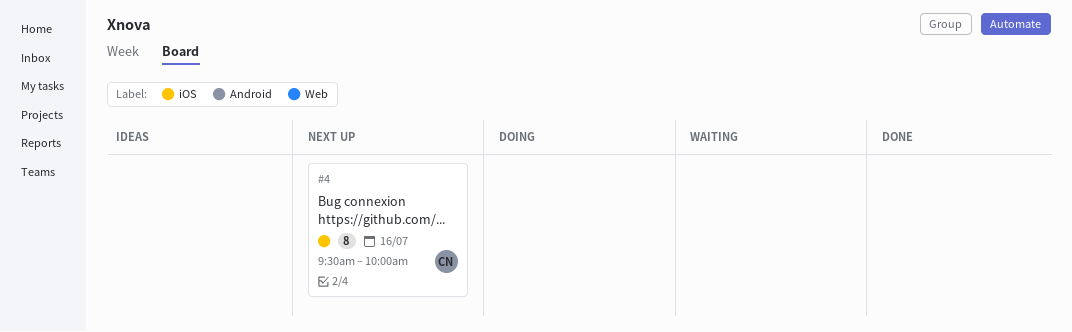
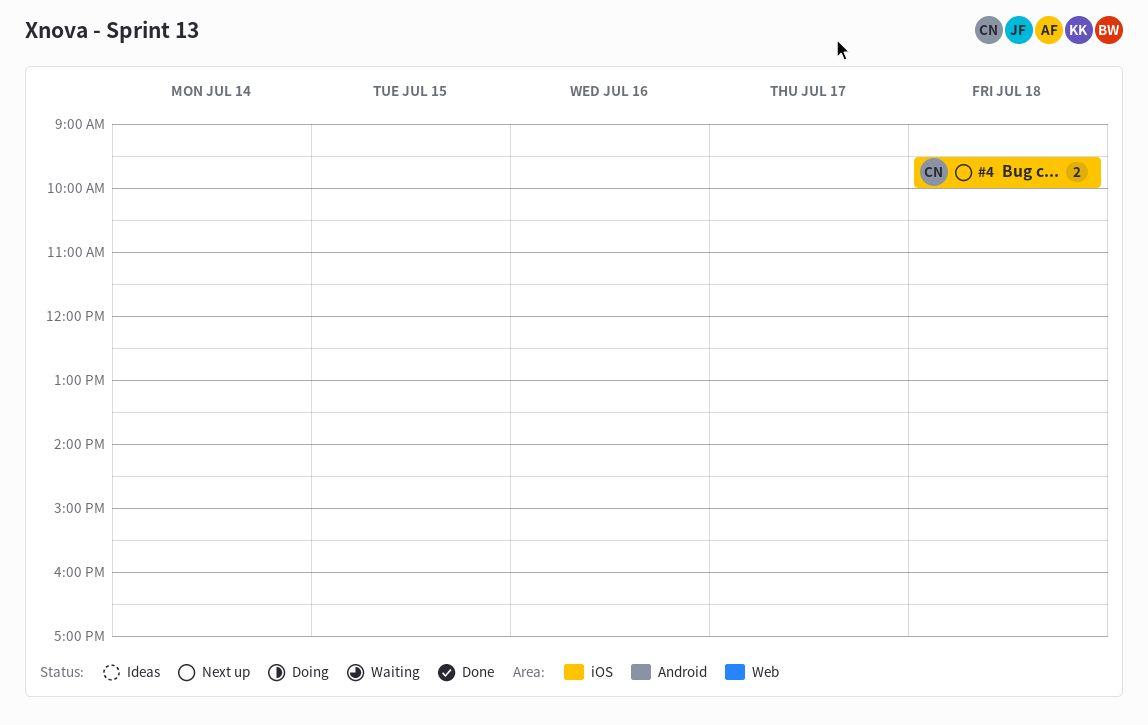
#4, estimate: 8 -> 2
#4, day: Jul 16 -> Jul 18

